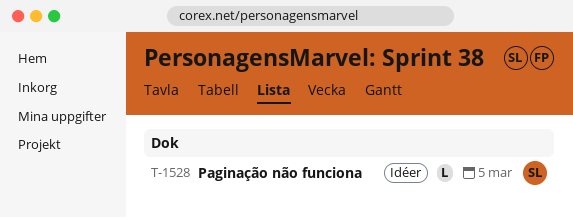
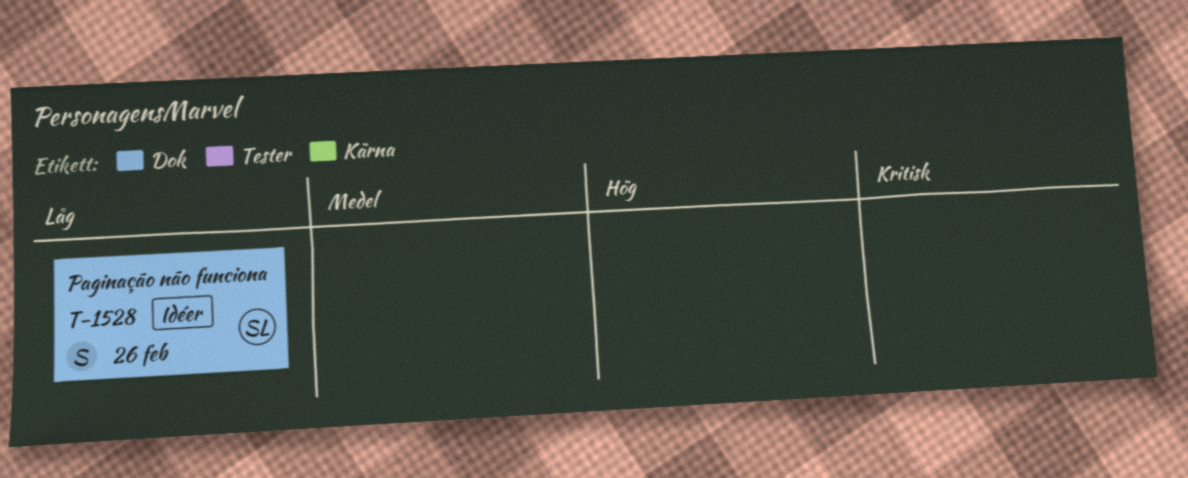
T-1528, estimate: L -> S
T-1528, due: Mar 5 -> Feb 26

